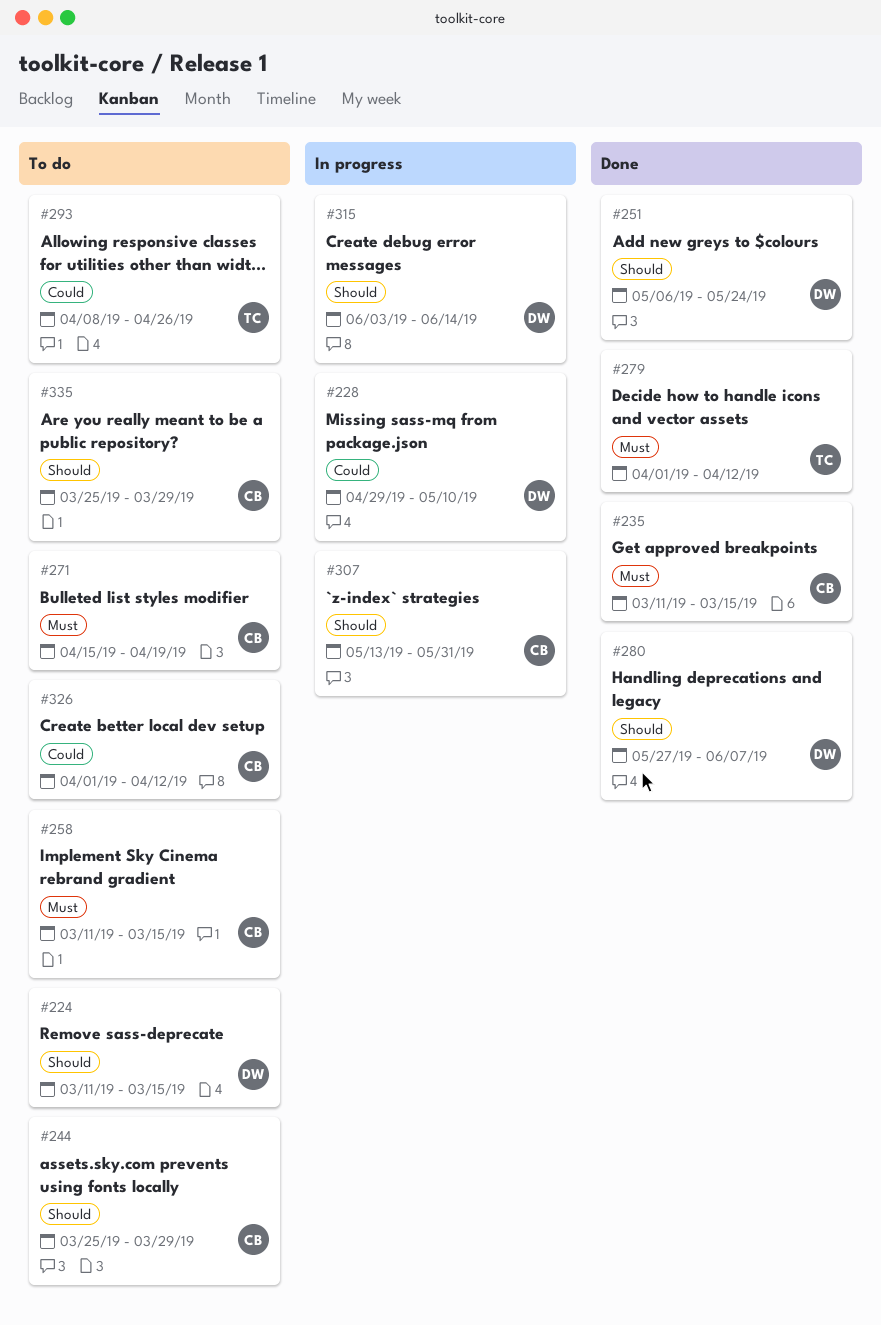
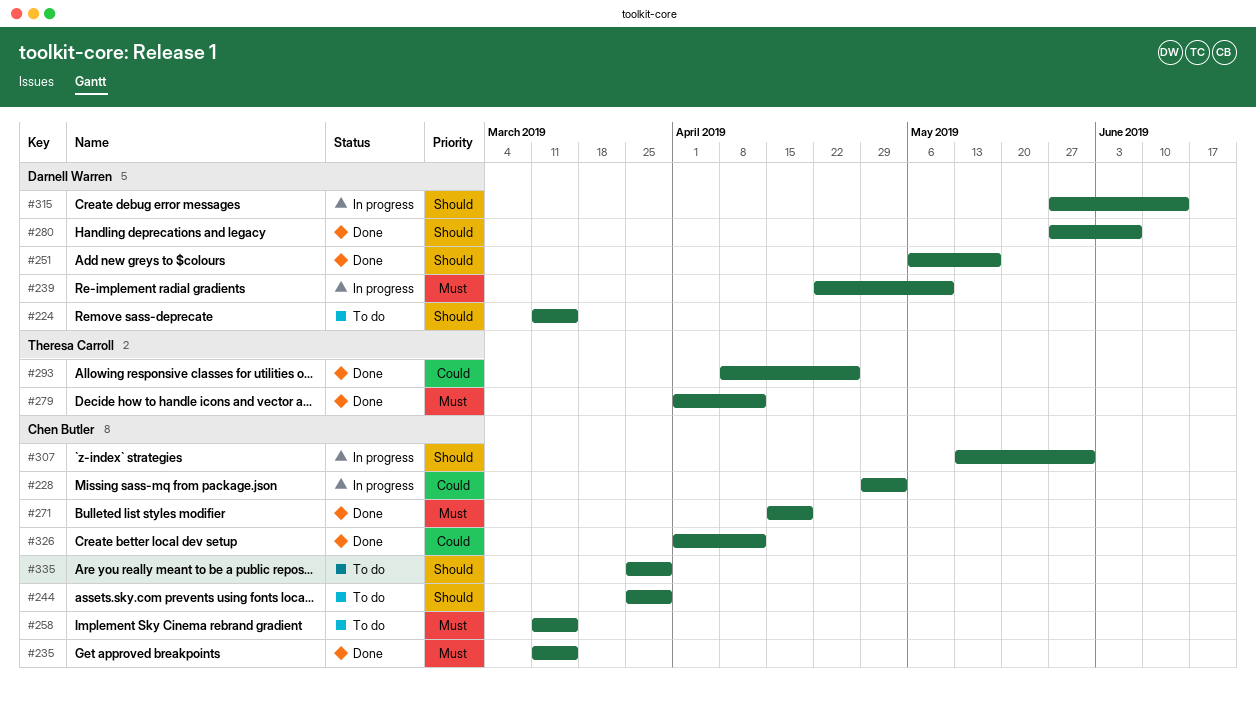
#228, owner: Darnell Warren -> Chen Butler
#228, due: May 10 -> May 3
#239: none -> present
#251, due: May 24 -> May 17
#271, status: To do -> Done
#293, status: To do -> Done
#315, start: Jun 3 -> May 27
#326, status: To do -> Done

